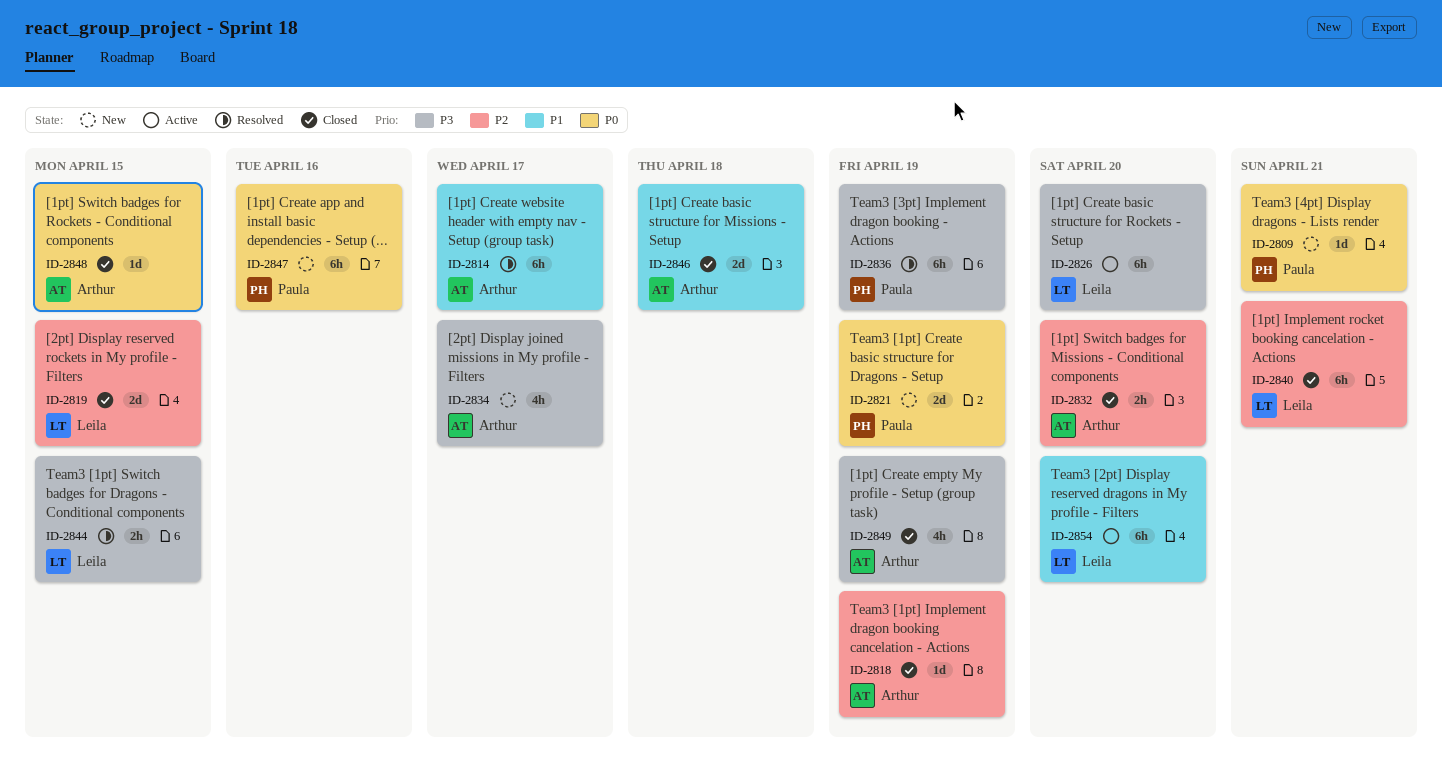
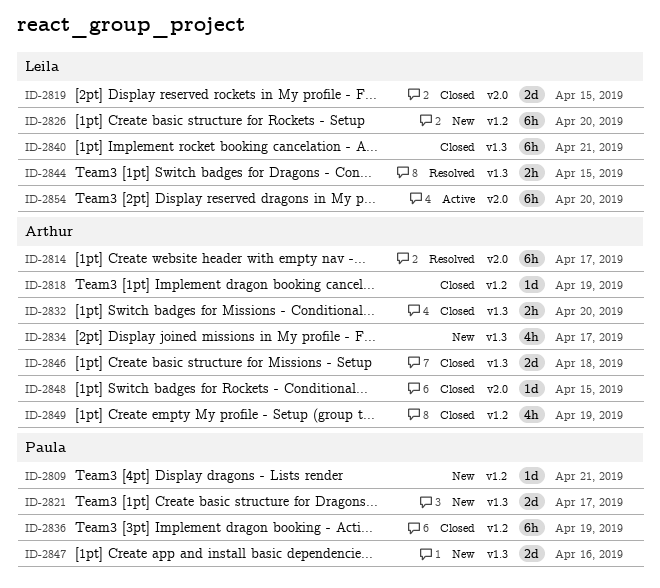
ID-2821, due: Apr 19 -> Apr 17
ID-2826, status: Active -> New
ID-2836, status: Resolved -> Closed
ID-2847, estimate: 6h -> 2d

